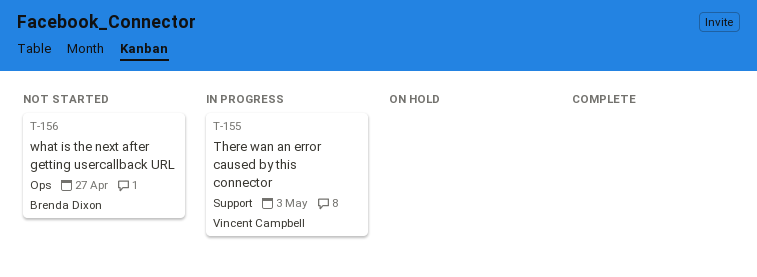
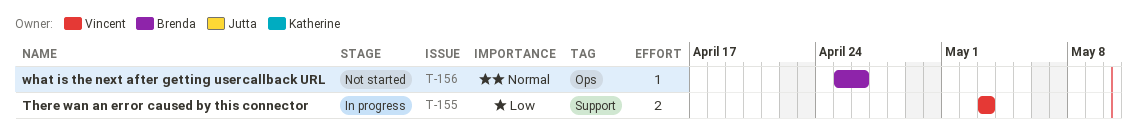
T-156, due: Apr 27 -> Apr 26

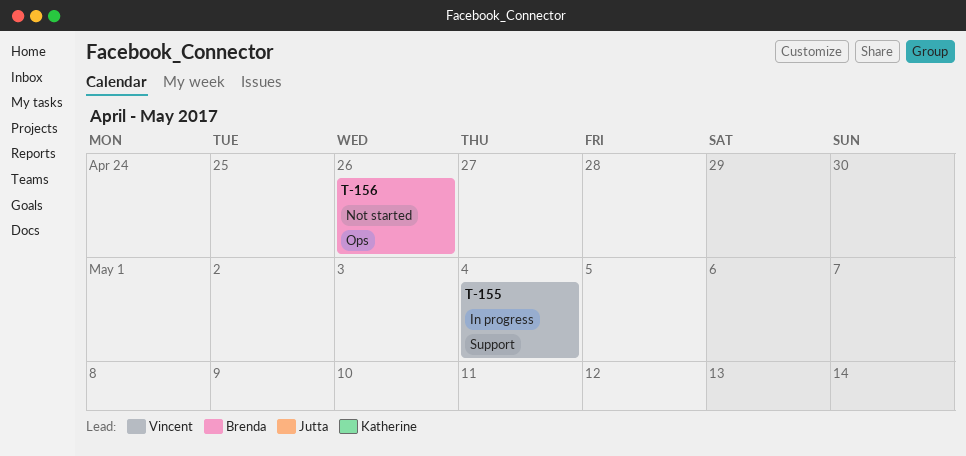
T-155, due: May 3 -> May 4

